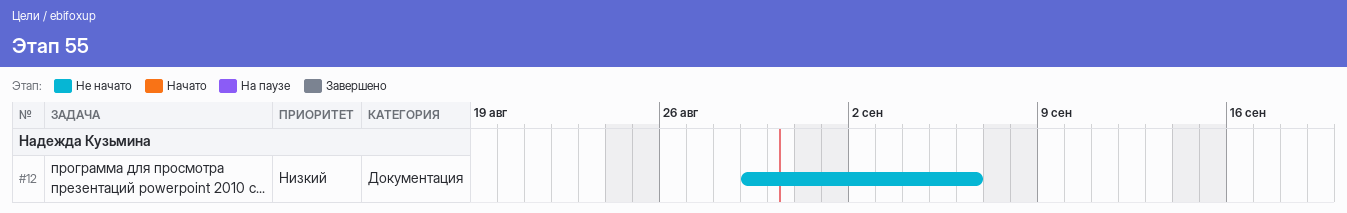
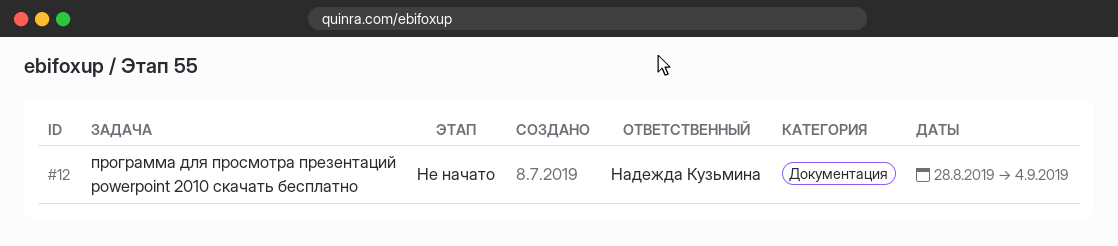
#12, start: Aug 29 -> Aug 28
#12, due: Sep 6 -> Sep 4

